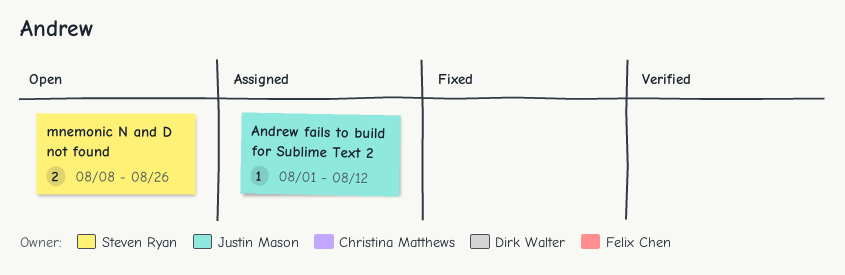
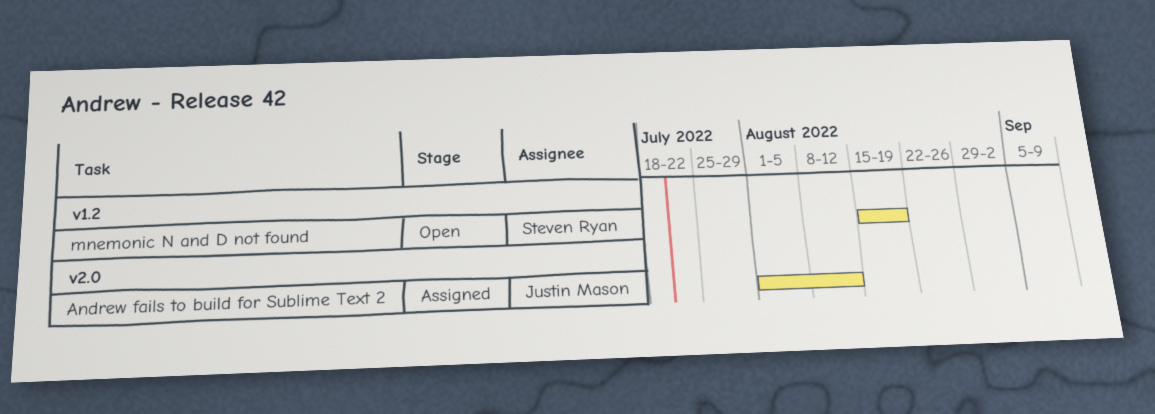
mnemonic N and D not found, start: Aug 8 -> Aug 15
mnemonic N and D not found, due: Aug 26 -> Aug 19

